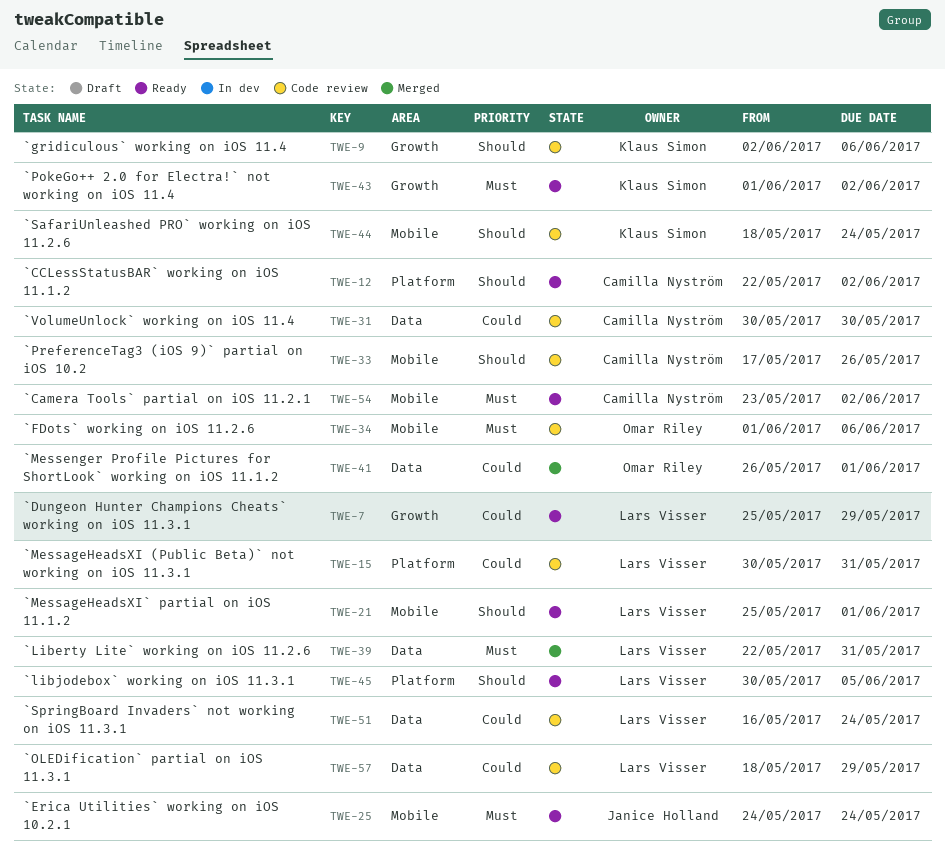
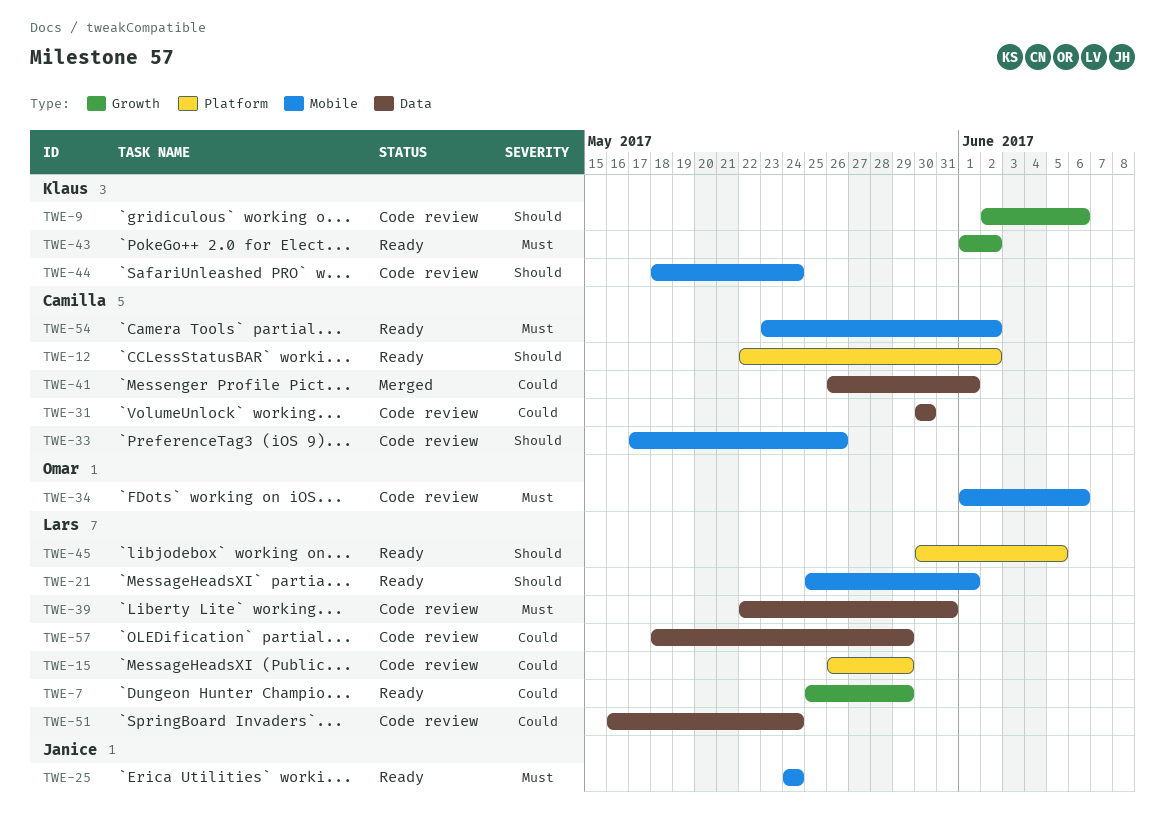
TWE-15, start: May 30 -> May 26
TWE-15, due: May 31 -> May 29
TWE-39, status: Merged -> Code review
TWE-41, owner: Omar Riley -> Camilla Nyström

